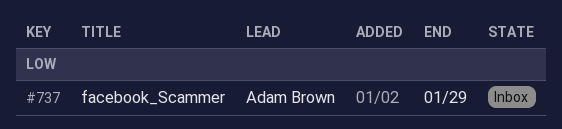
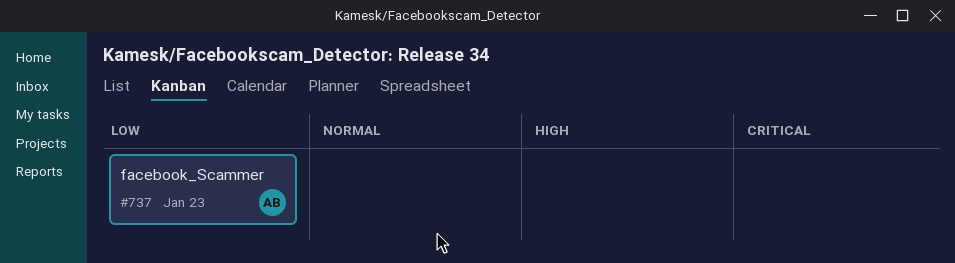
#737, due: Jan 29 -> Jan 23

